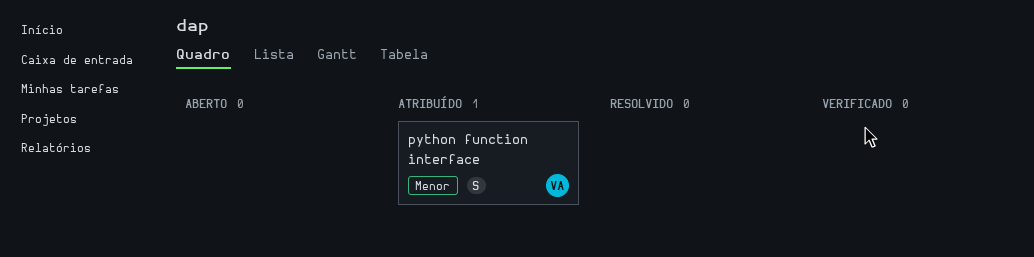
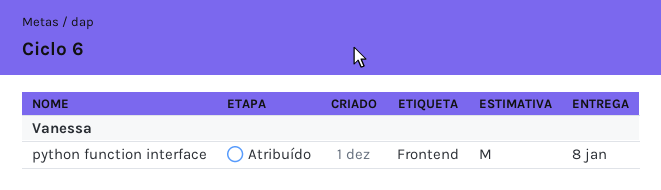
python function interface, estimate: S -> M

